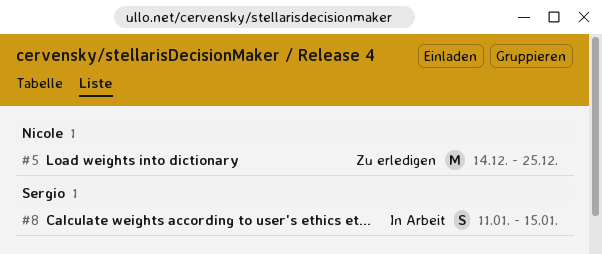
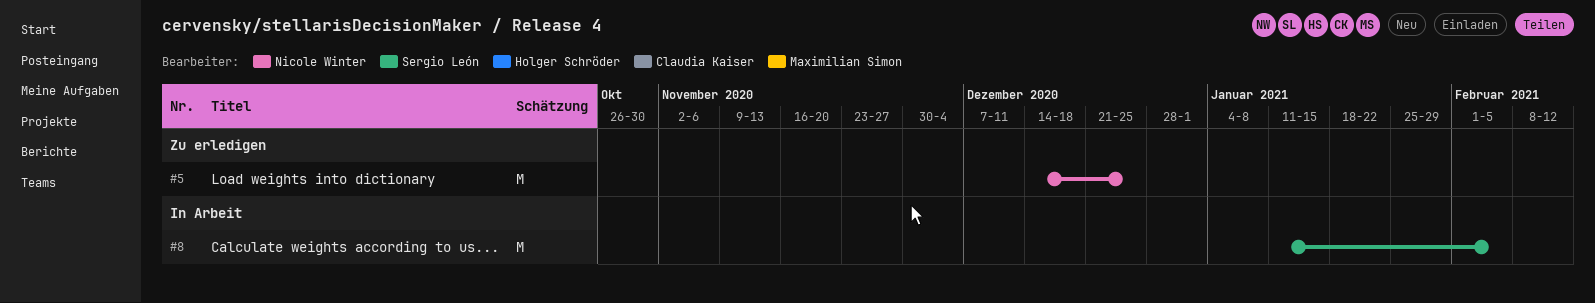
#8, estimate: S -> M
#8, due: Jan 15 -> Feb 5

